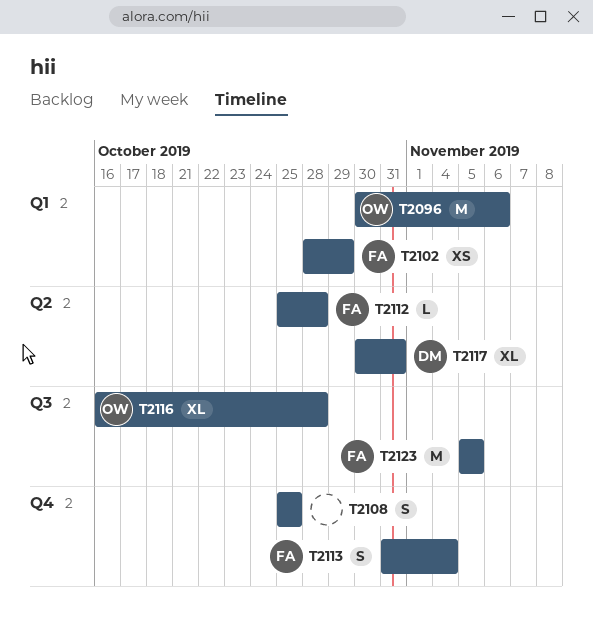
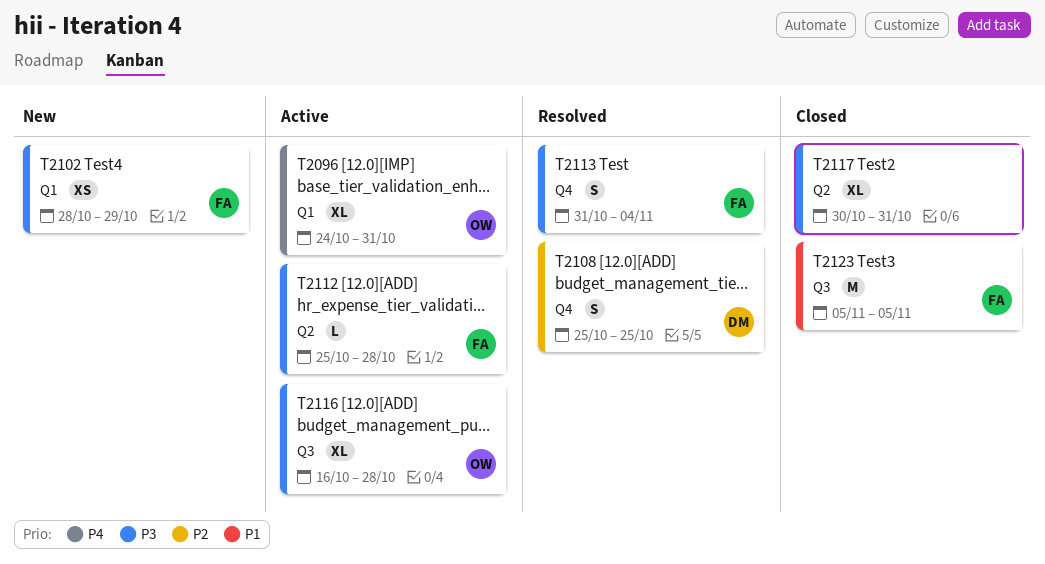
T2096, estimate: M -> XL
T2096, start: Oct 30 -> Oct 24
T2096, due: Nov 6 -> Oct 31
T2108, owner: none -> DM
T2117, owner: DM -> none

